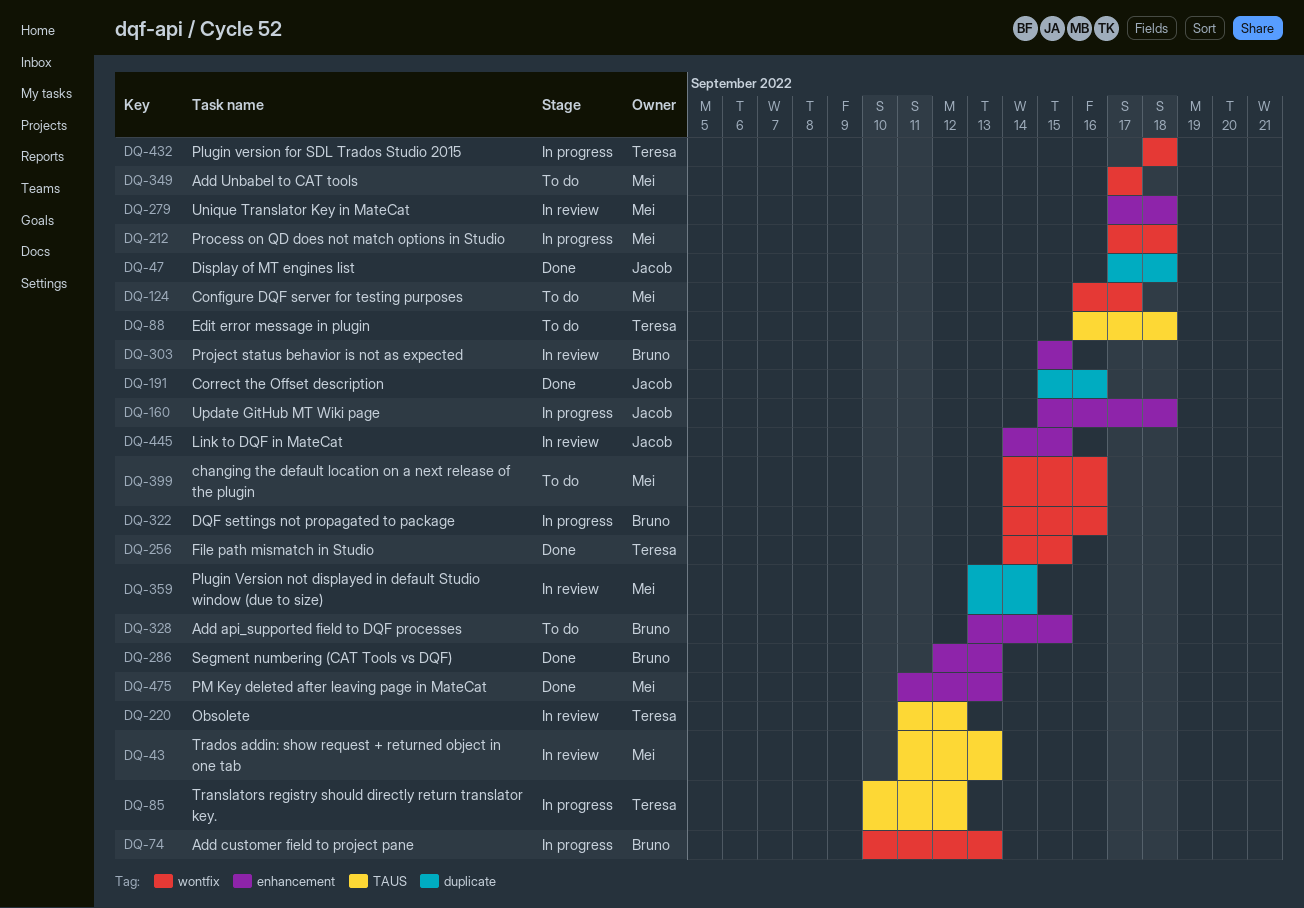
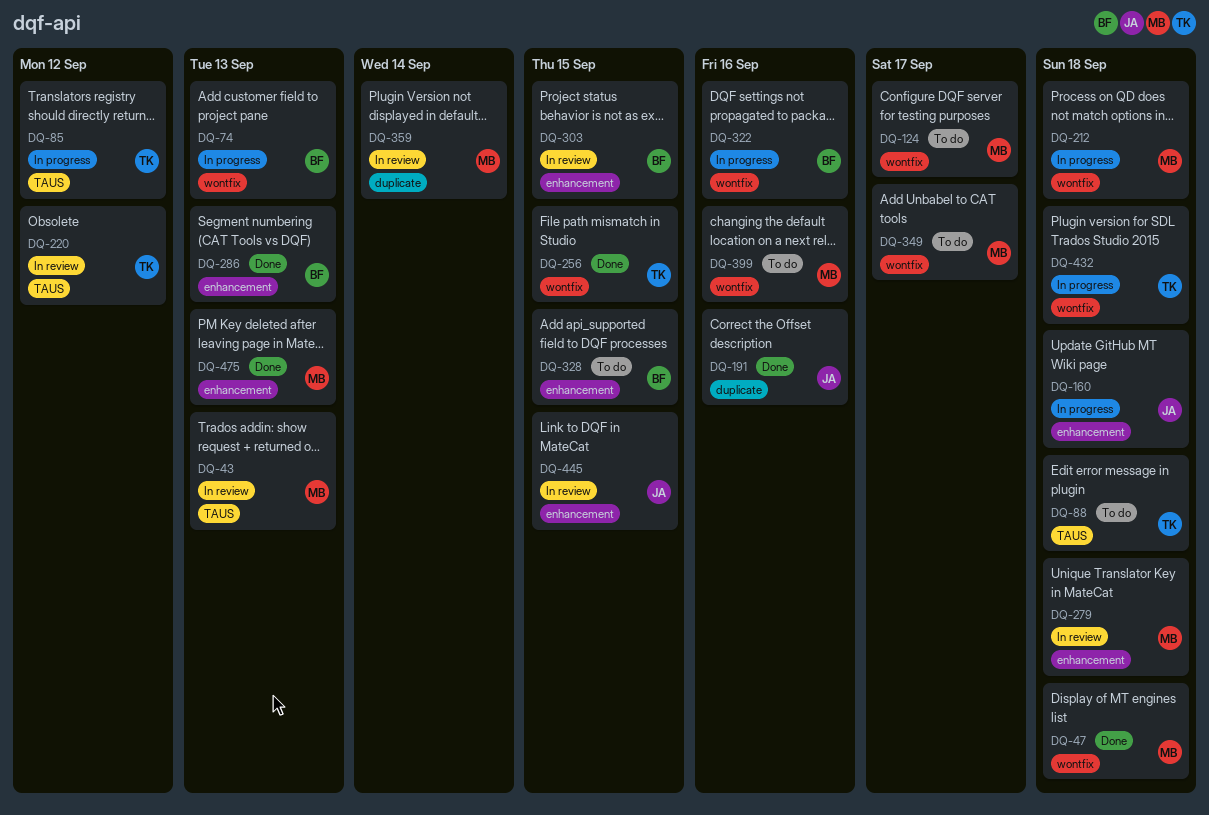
DQ-47, owner: Jacob -> Mei
DQ-47, label: duplicate -> wontfix

